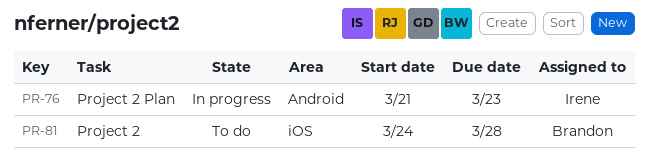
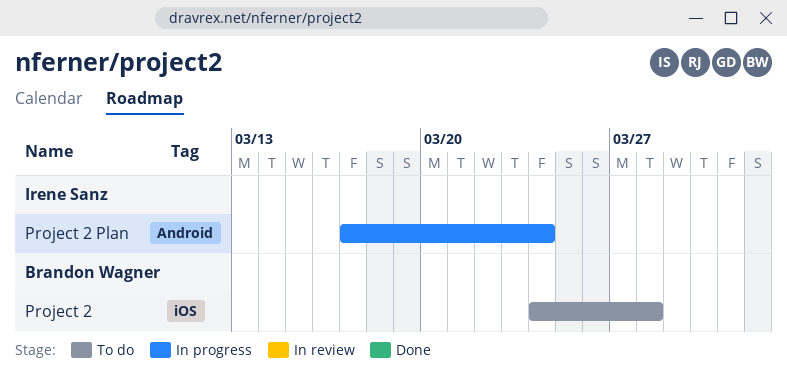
Project 2 Plan, start: Mar 21 -> Mar 17
Project 2 Plan, due: Mar 23 -> Mar 24

